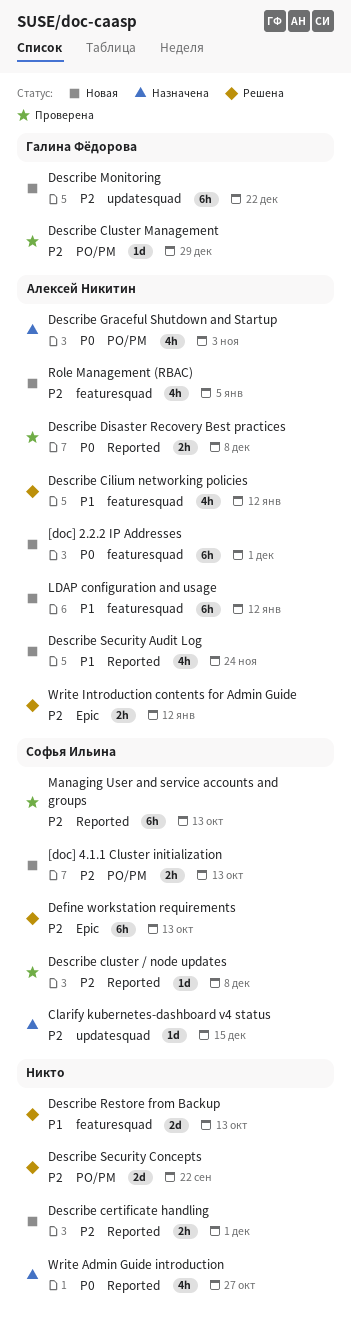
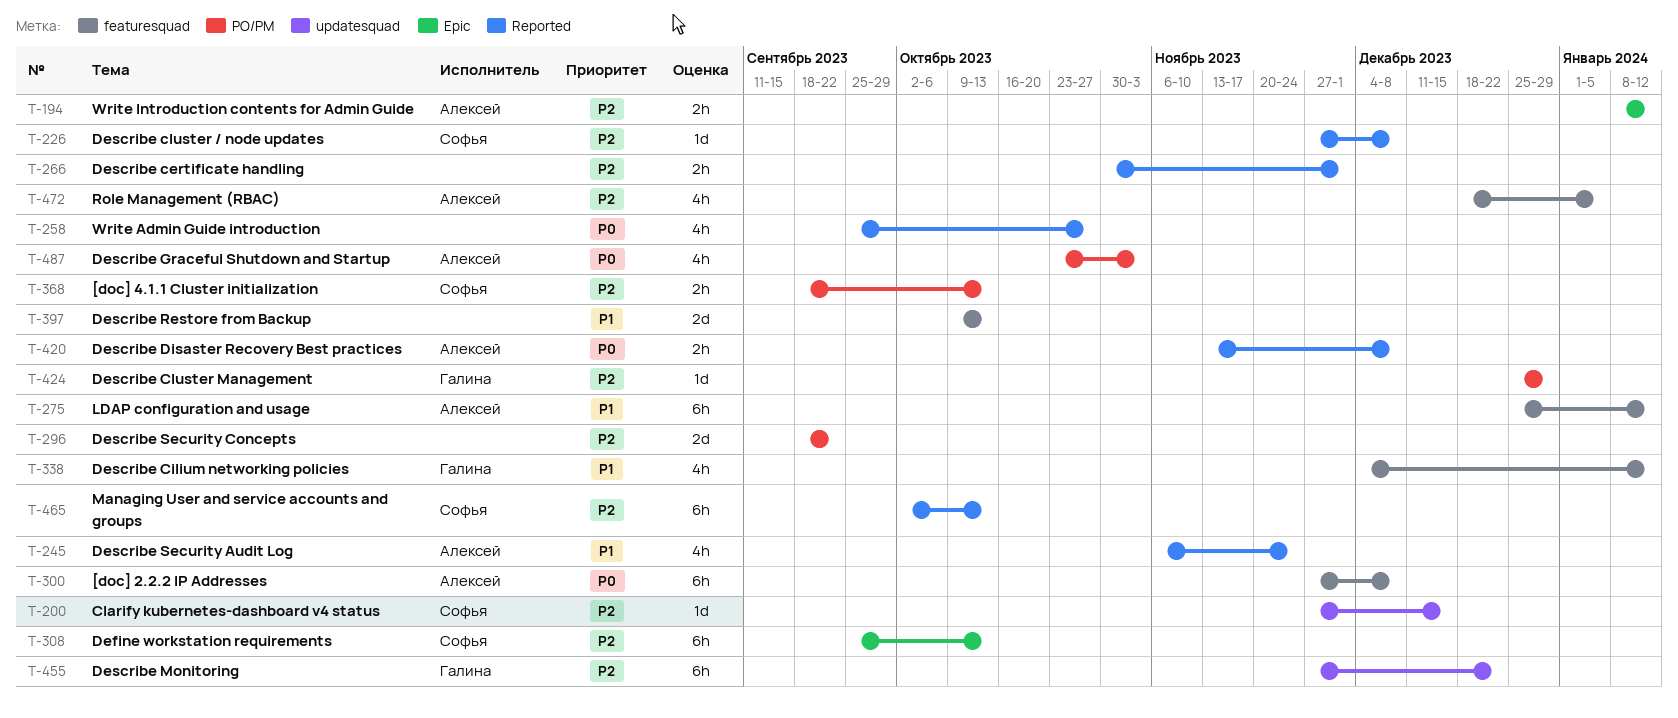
[doc] 2.2.2 IP Addresses, due: Dec 1 -> Dec 8
Describe Cilium networking policies, owner: Алексей Никитин -> Галина Фёдорова

